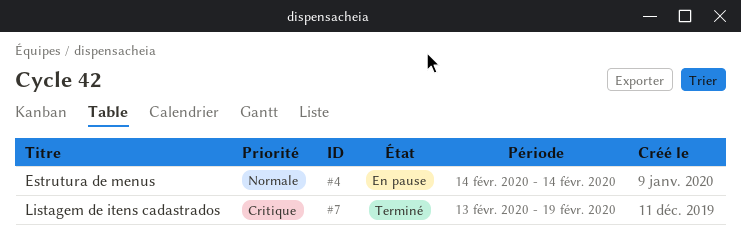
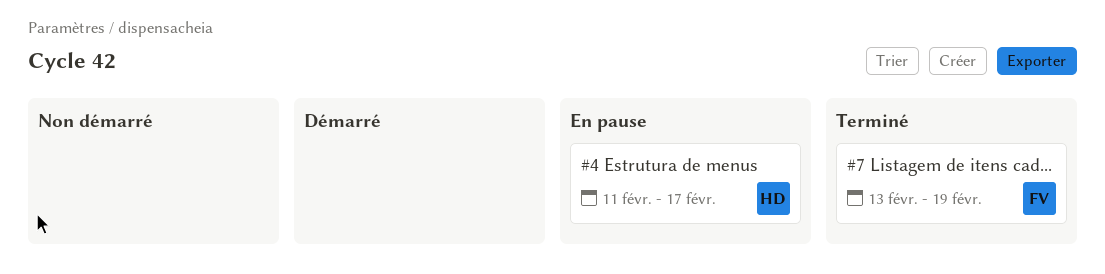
#4, start: Feb 14 -> Feb 11
#4, due: Feb 14 -> Feb 17

